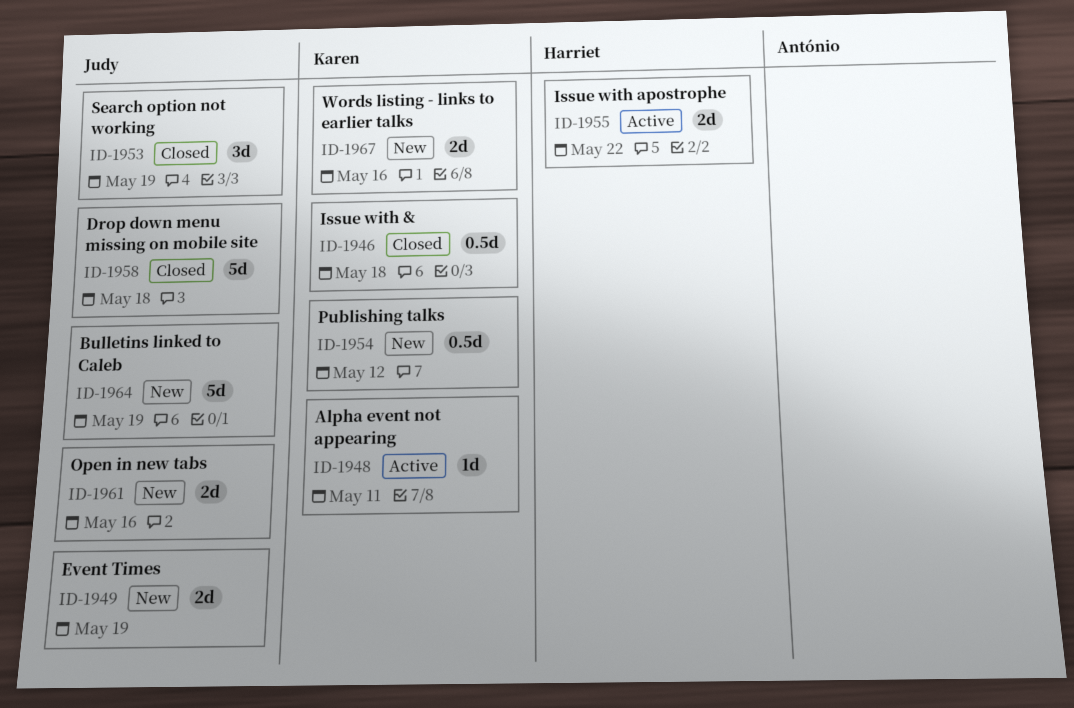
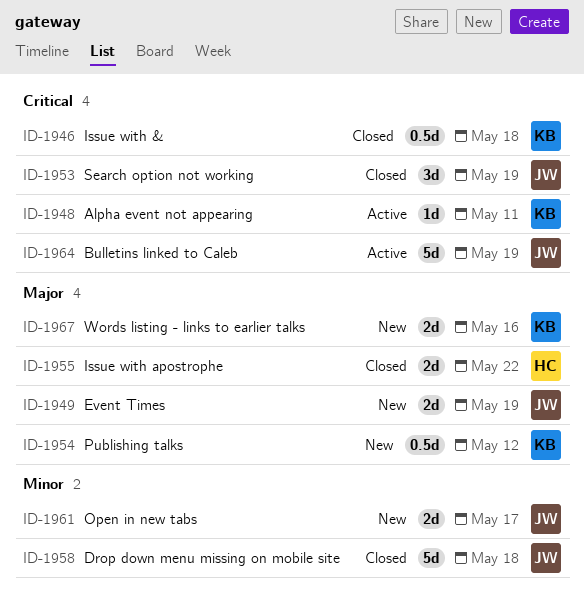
ID-1955, status: Active -> Closed
ID-1961, due: May 16 -> May 17
ID-1964, status: New -> Active

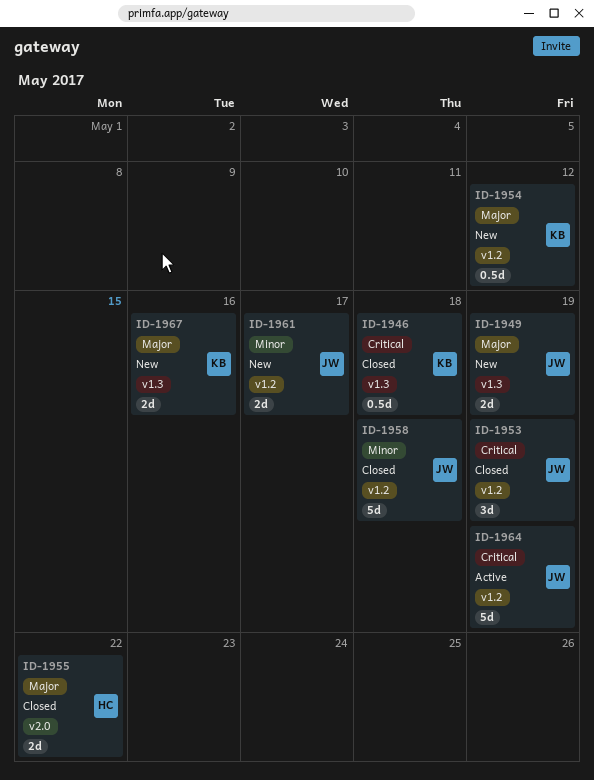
ID-1948: present -> none

